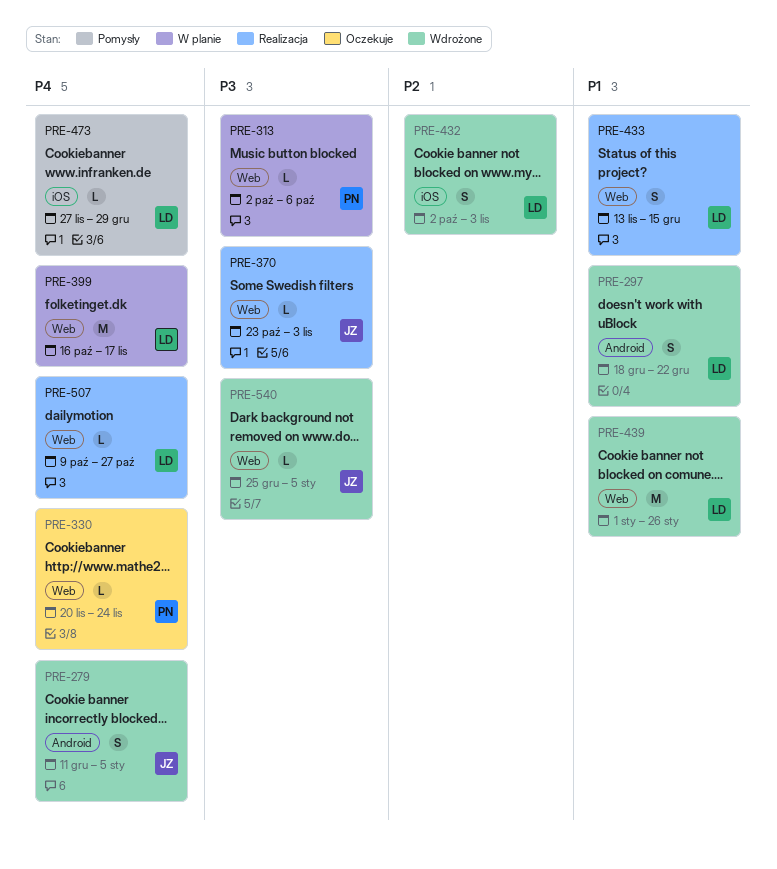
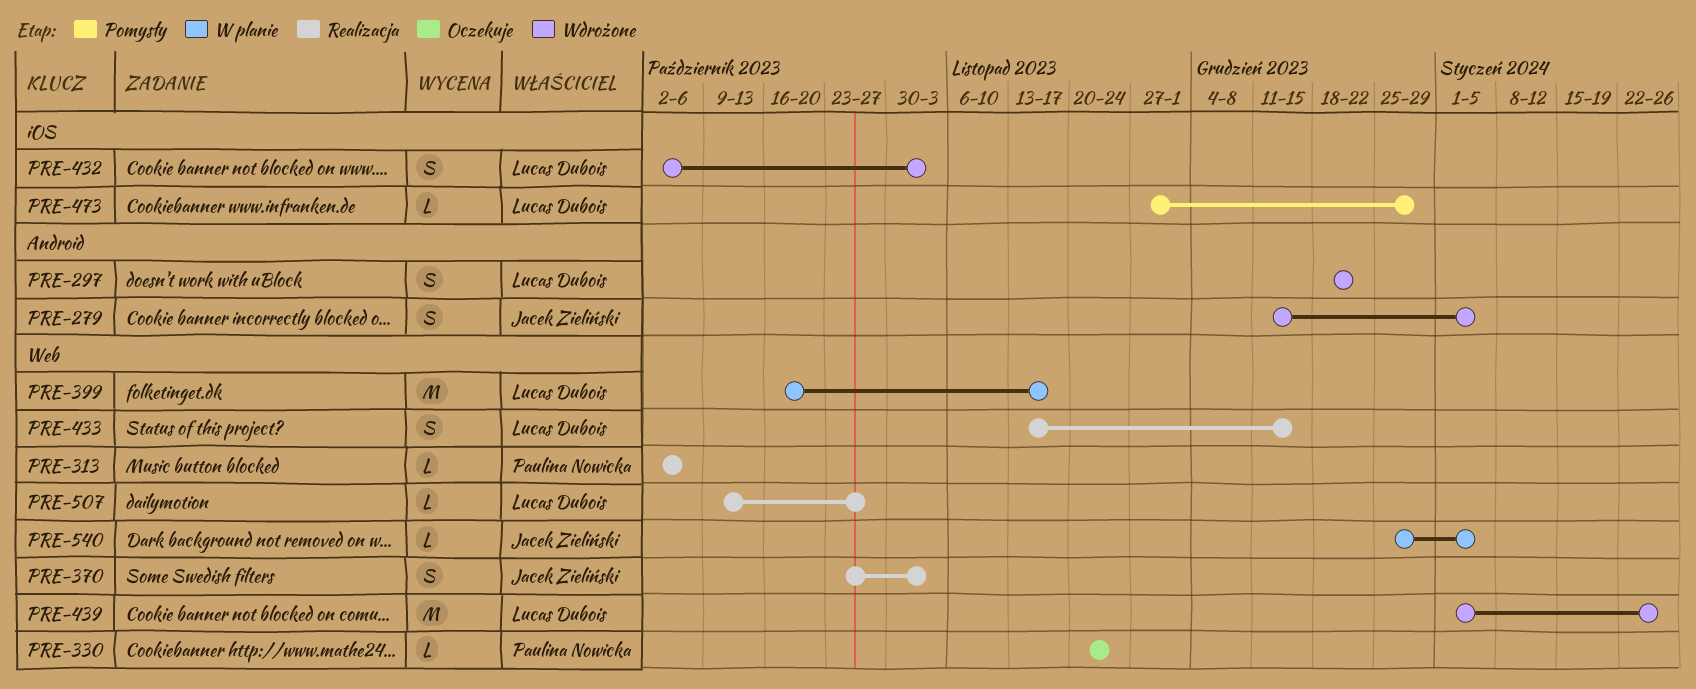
PRE-313, status: W planie -> Realizacja
PRE-370, estimate: L -> S
PRE-540, status: Wdrożone -> W planie

